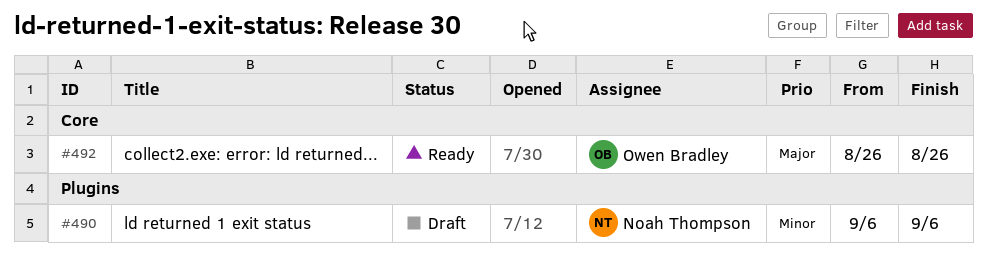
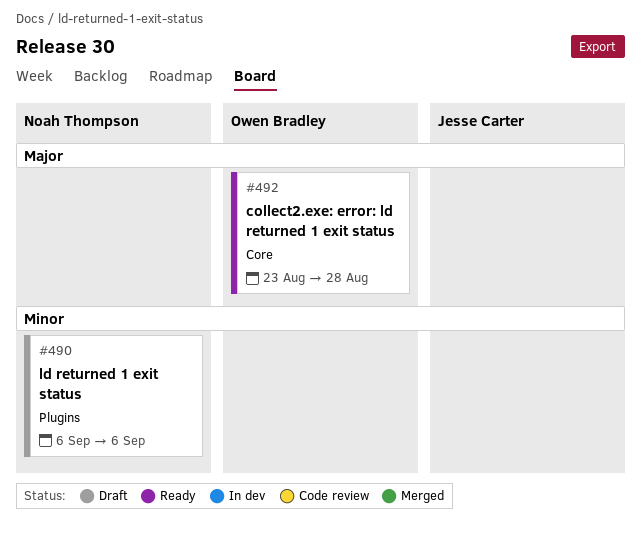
#492, start: Aug 26 -> Aug 23
#492, due: Aug 26 -> Aug 28

